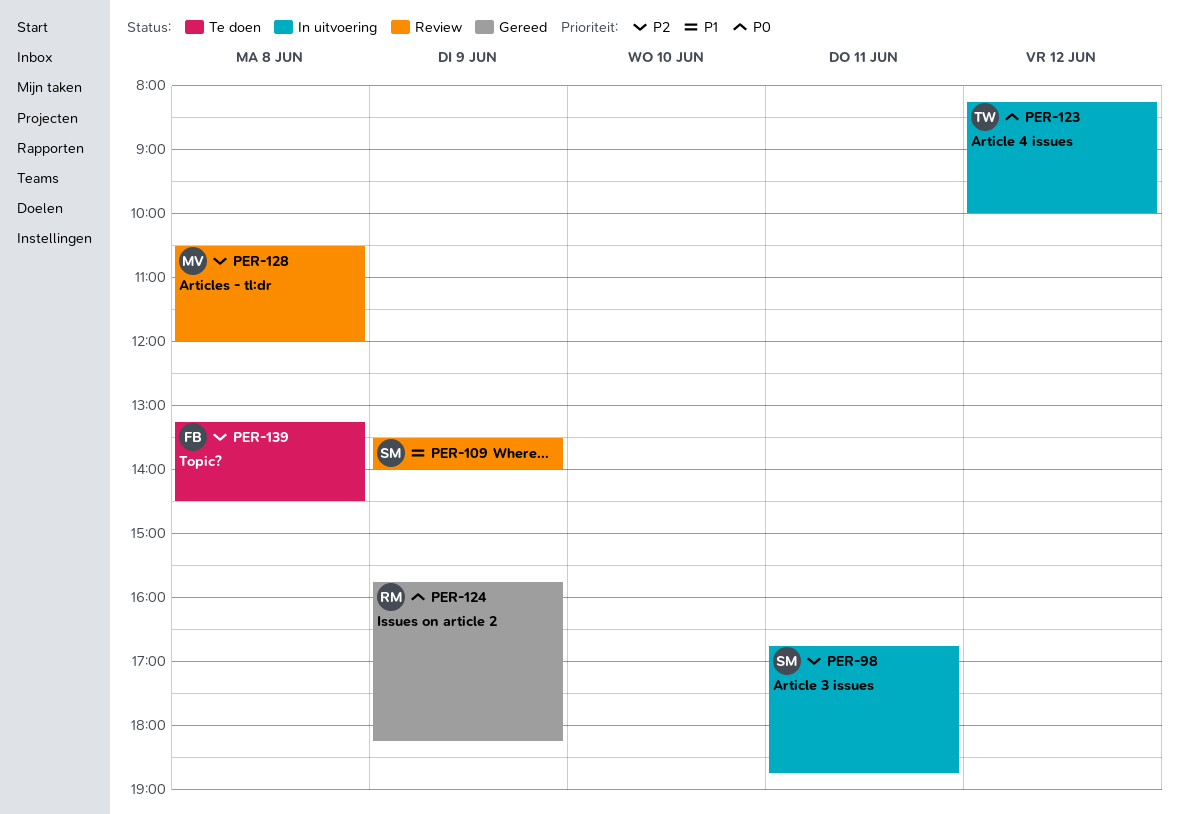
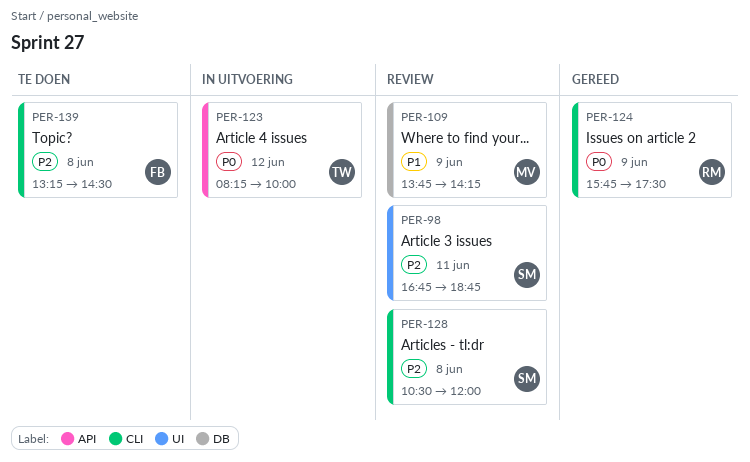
PER-98, status: In uitvoering -> Review
PER-109, owner: SM -> MV
PER-109, begins: 13:30 -> 13:45
PER-109, ends: 14:00 -> 14:15
PER-124, ends: 18:15 -> 17:30
PER-128, owner: MV -> SM

